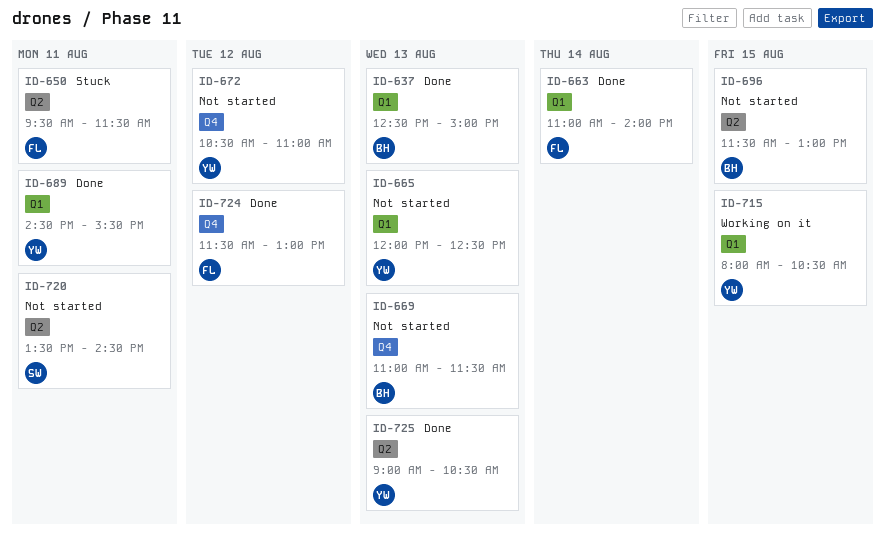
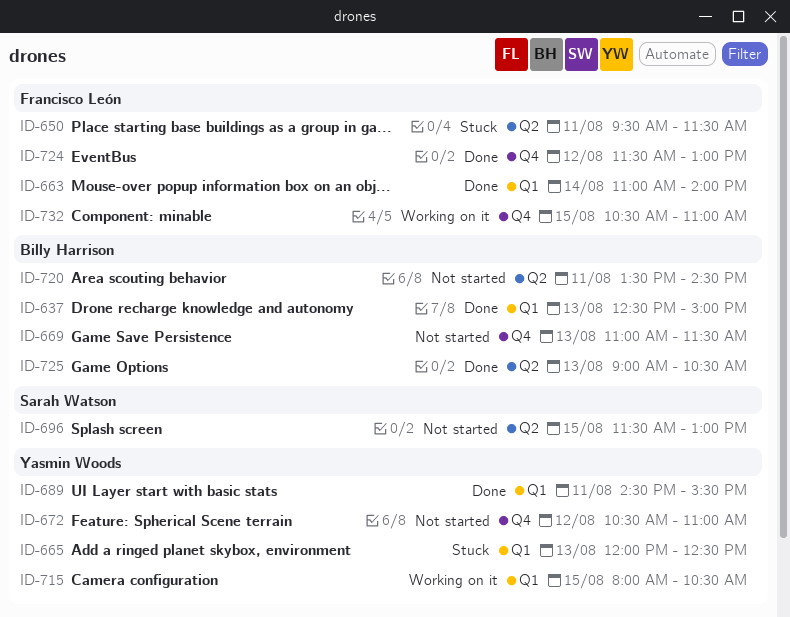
ID-665, status: Not started -> Stuck
ID-696, owner: Billy Harrison -> Sarah Watson
ID-720, owner: Sarah Watson -> Billy Harrison
ID-725, owner: Yasmin Woods -> Billy Harrison
ID-732: none -> present

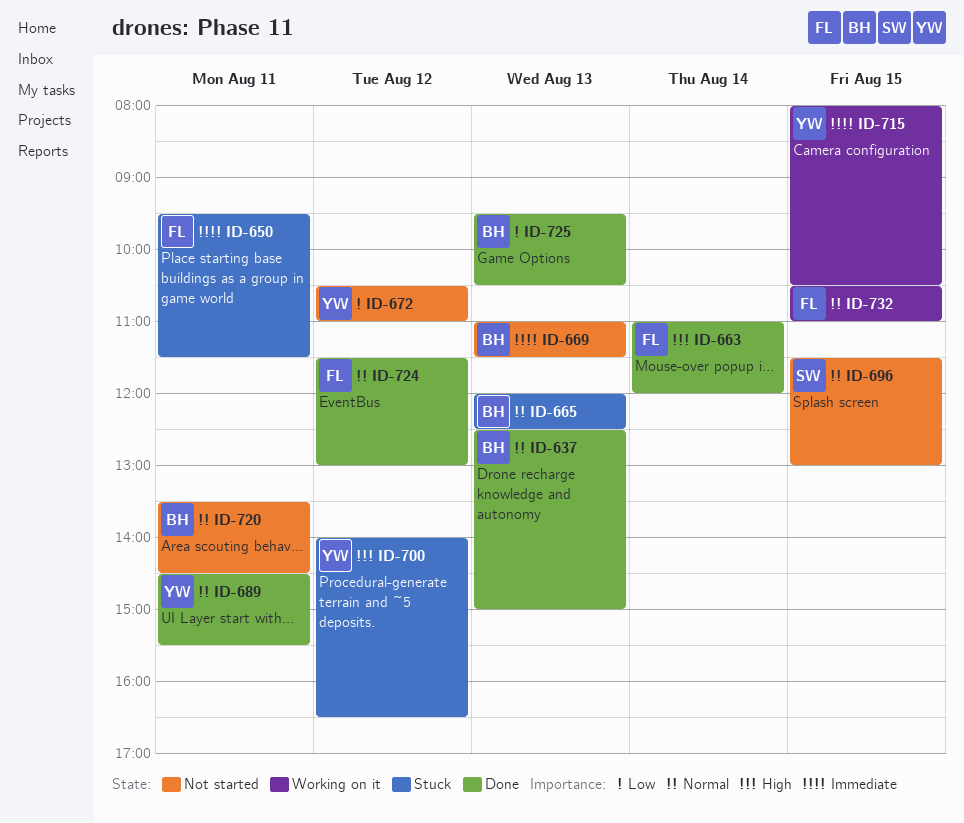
ID-663, ends: 14:00 -> 12:00
ID-665, owner: Yasmin Woods -> Billy Harrison
ID-700: none -> present
ID-725, begins: 09:00 -> 09:30

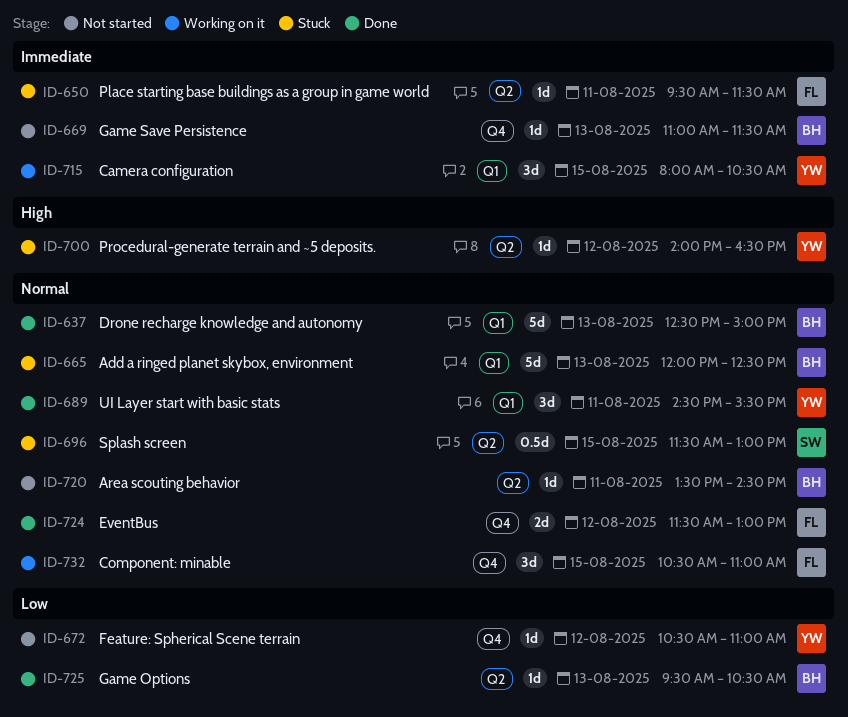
ID-663: present -> none
ID-696, status: Not started -> Stuck

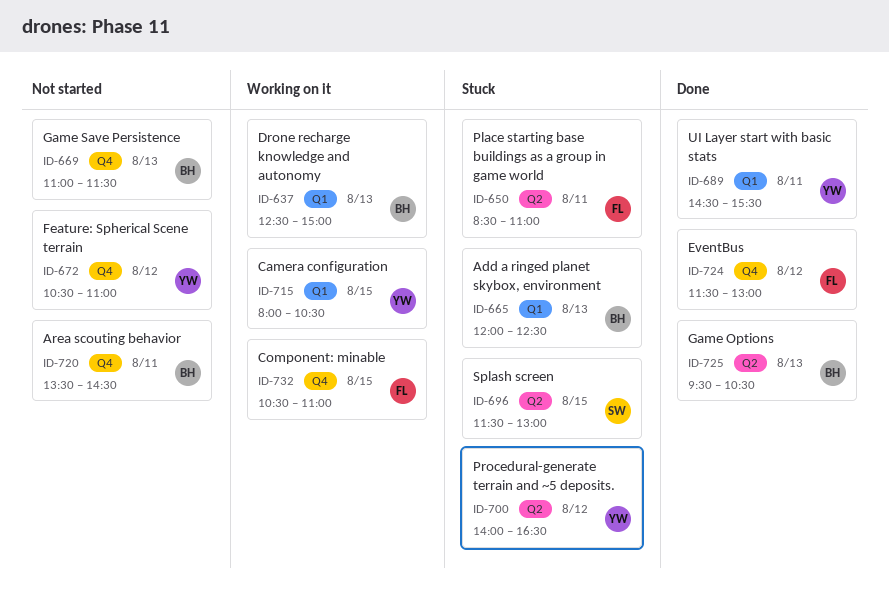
ID-637, status: Done -> Working on it
ID-650, begins: 09:30 -> 08:30
ID-650, ends: 11:30 -> 11:00
ID-720, label: Q2 -> Q4

